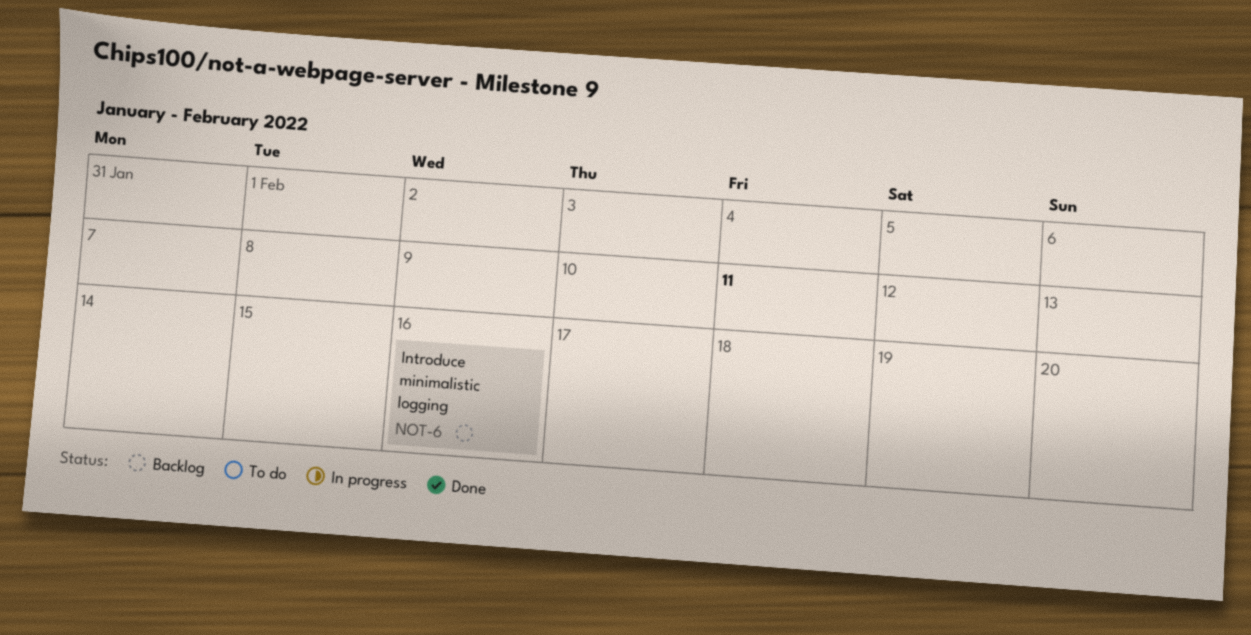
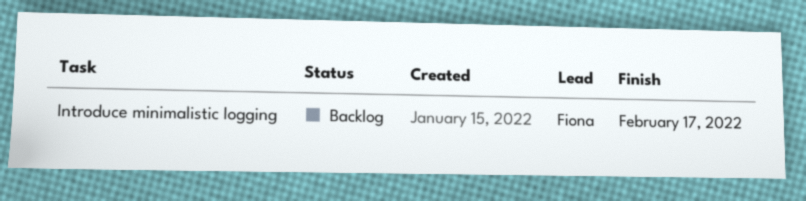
Introduce minimalistic logging, due: Feb 16 -> Feb 17

